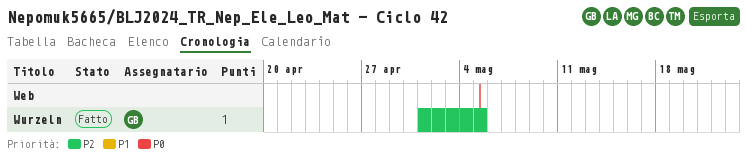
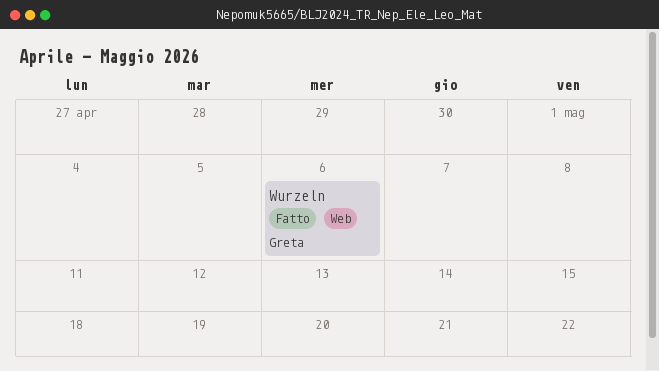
Wurzeln, due: May 5 -> May 6

